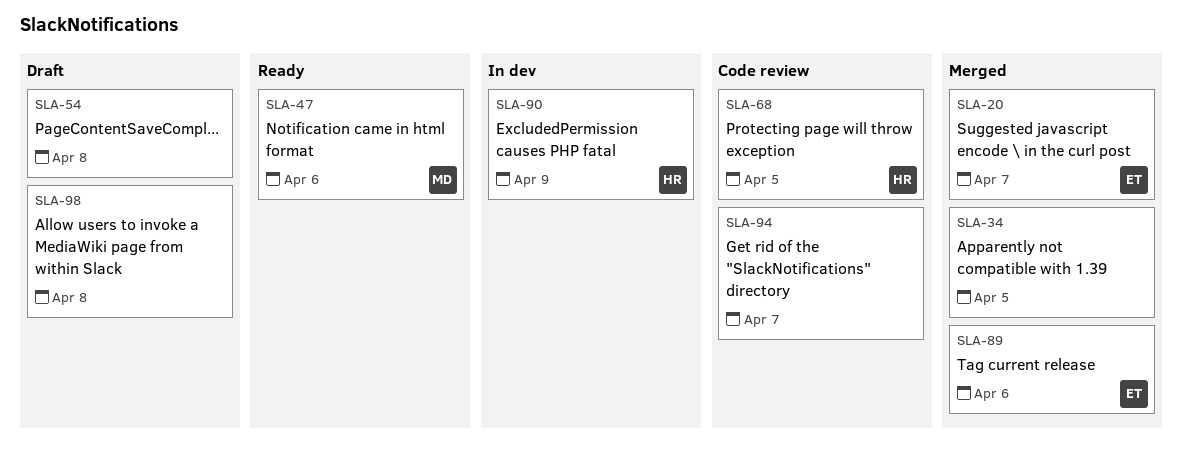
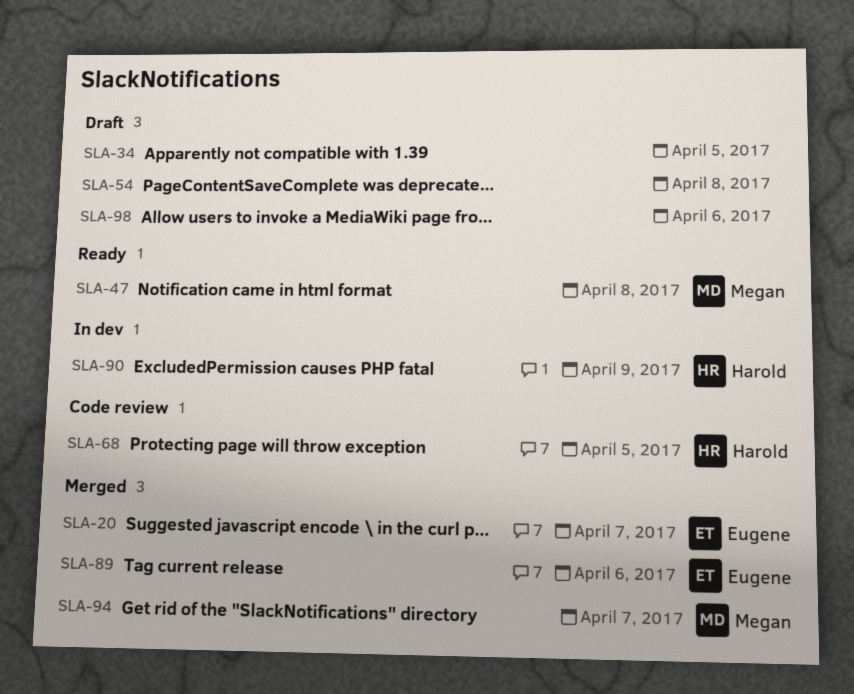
SLA-34, status: Merged -> Draft
SLA-47, due: Apr 6 -> Apr 8
SLA-94, status: Code review -> Merged
SLA-94, owner: none -> Megan
SLA-98, due: Apr 8 -> Apr 6

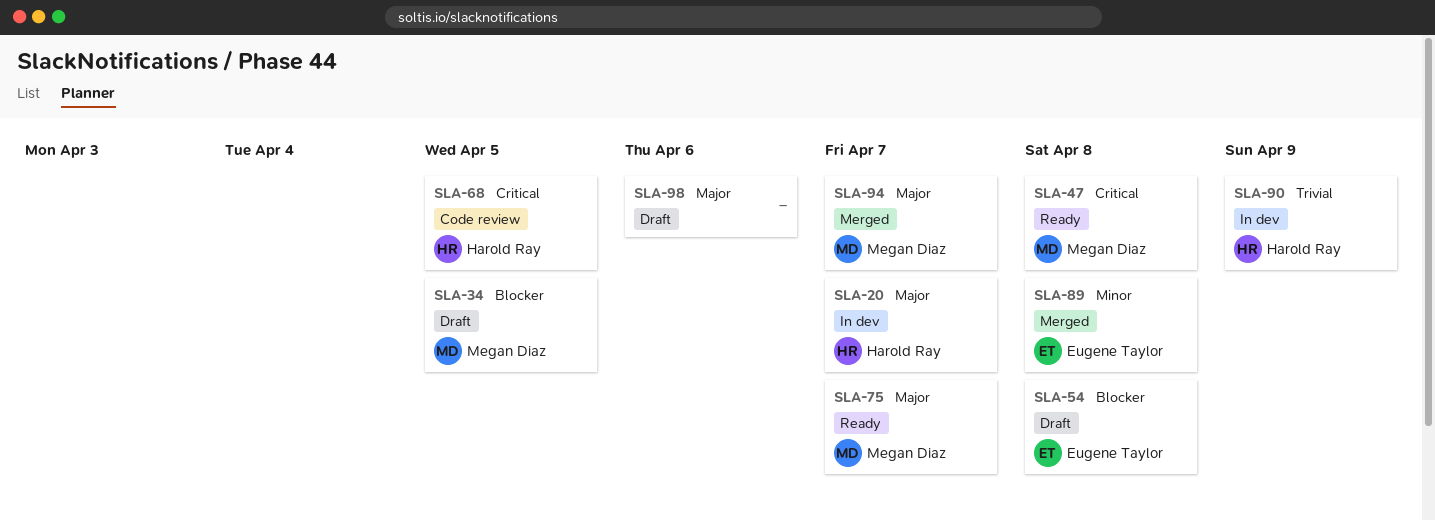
SLA-20, status: Merged -> In dev
SLA-20, owner: Eugene Taylor -> Harold Ray
SLA-34, owner: none -> Megan Diaz
SLA-54, owner: none -> Eugene Taylor
SLA-75: none -> present
SLA-89, due: Apr 6 -> Apr 8

